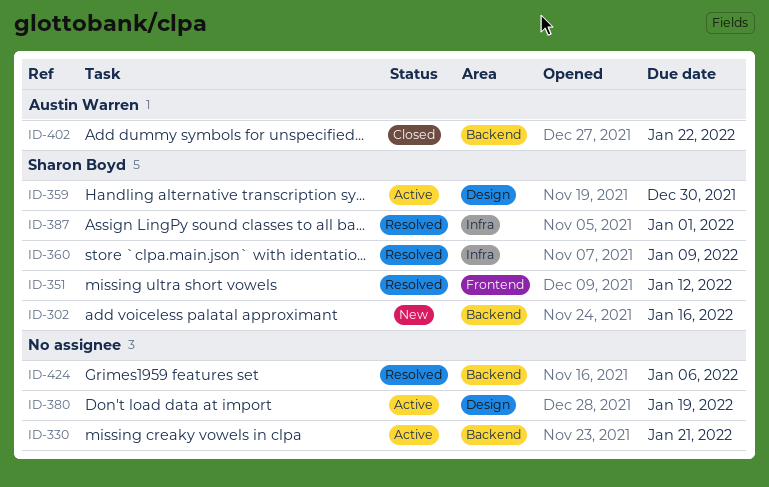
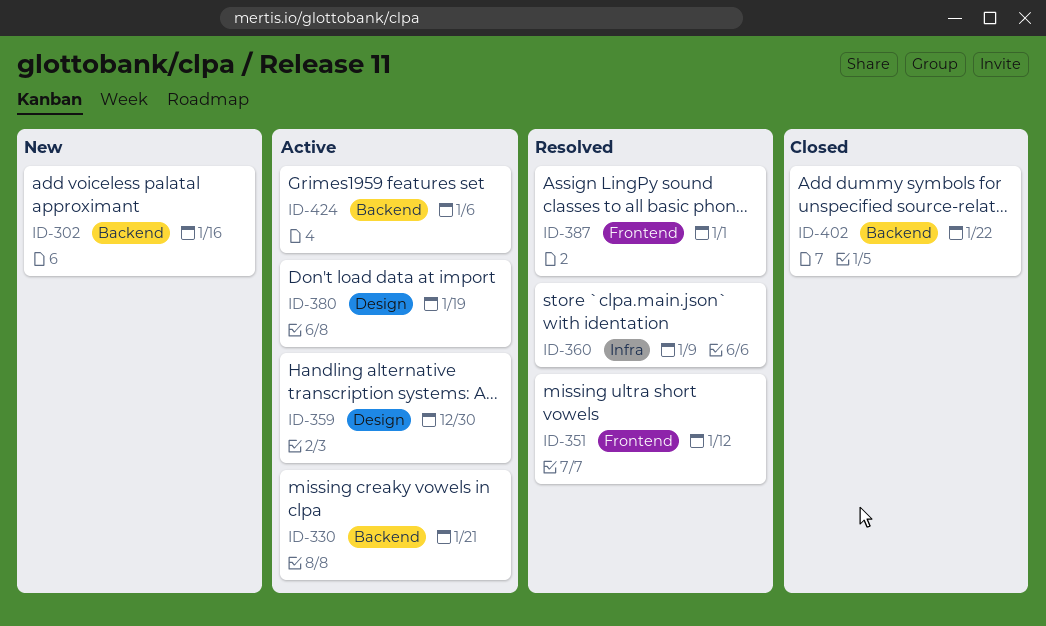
ID-387, label: Infra -> Frontend
ID-424, status: Resolved -> Active

